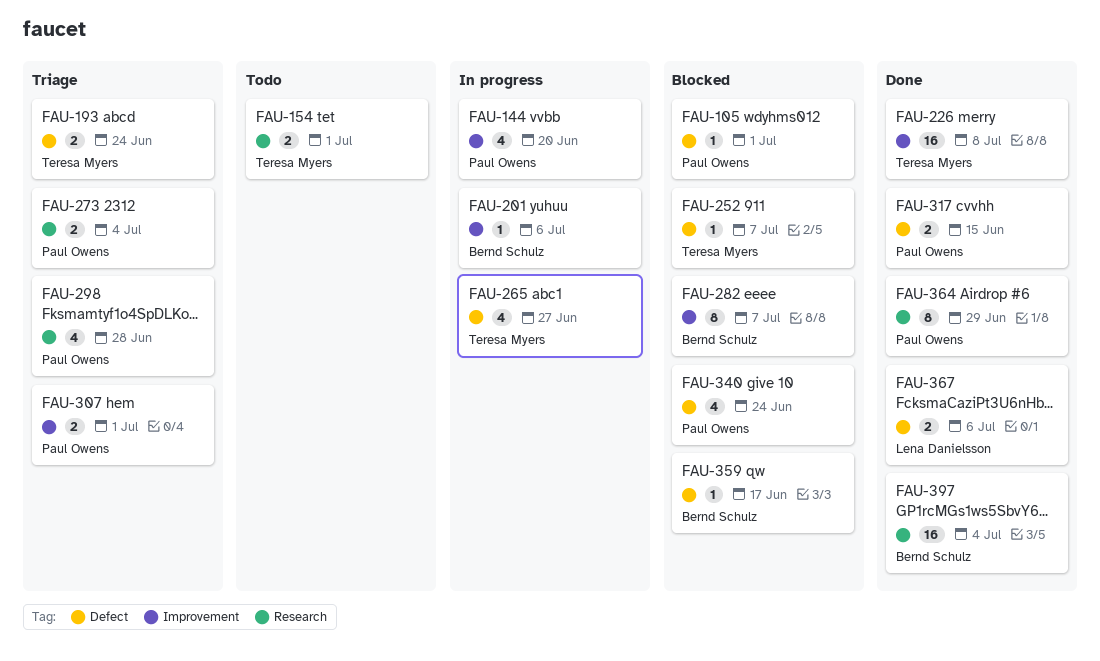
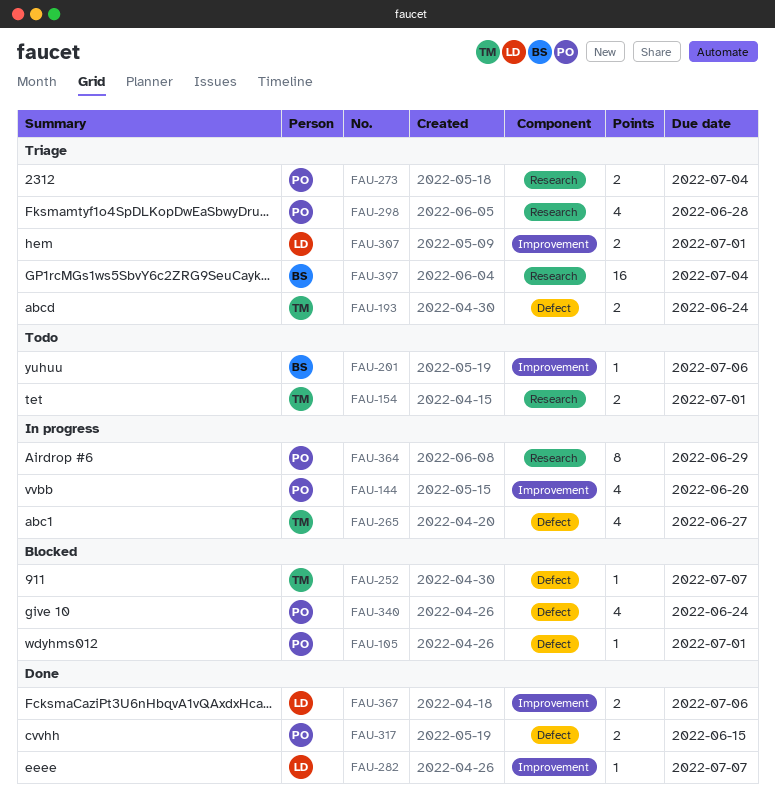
FAU-201, status: In progress -> Todo
FAU-226: present -> none
FAU-282, status: Blocked -> Done
FAU-282, owner: Bernd Schulz -> Lena Danielsson
FAU-282, estimate: 8 -> 1
FAU-307, owner: Paul Owens -> Lena Danielsson
FAU-359: present -> none
FAU-364, status: Done -> In progress
FAU-367, label: Defect -> Improvement
FAU-397, status: Done -> Triage

